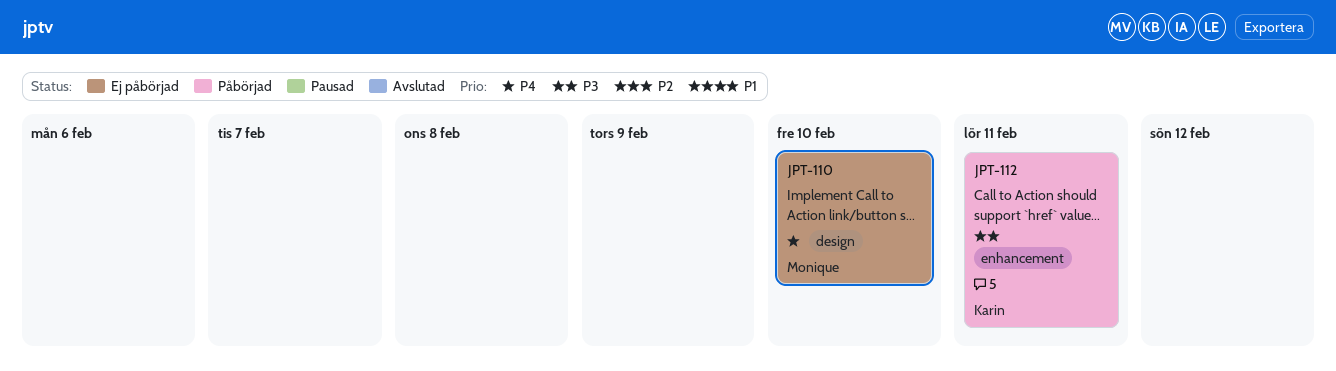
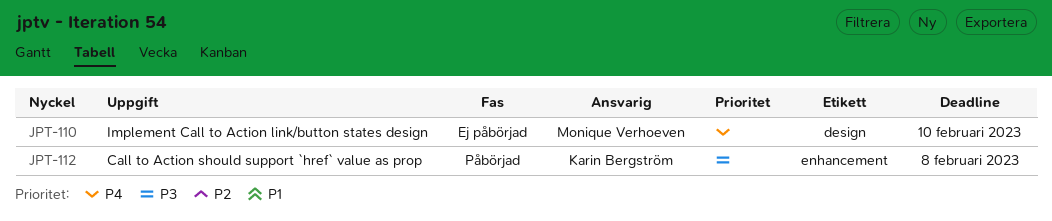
JPT-112, due: Feb 11 -> Feb 8

